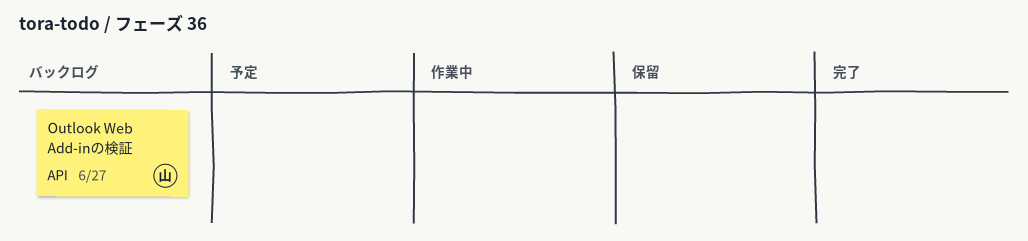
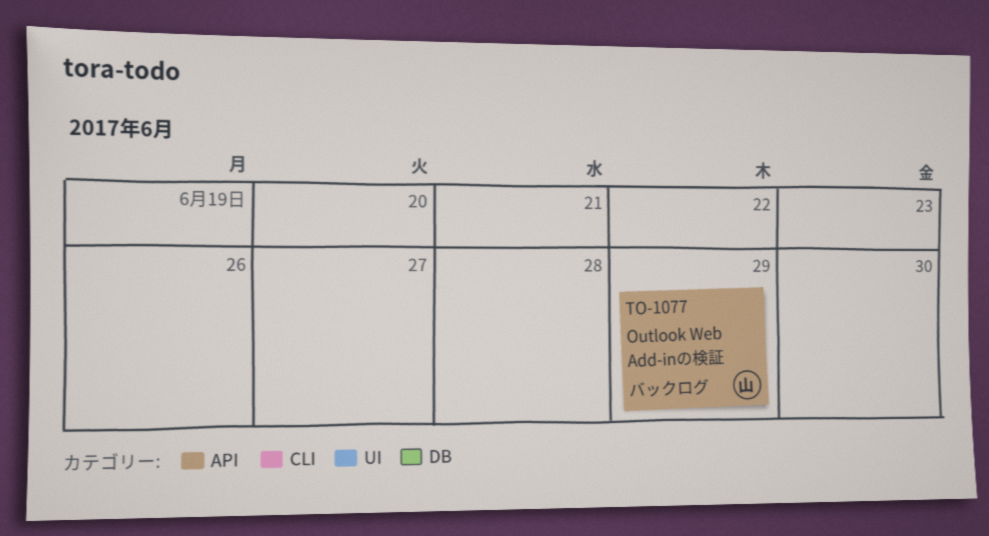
Outlook Web Add-inの検証, due: Jun 27 -> Jun 29

